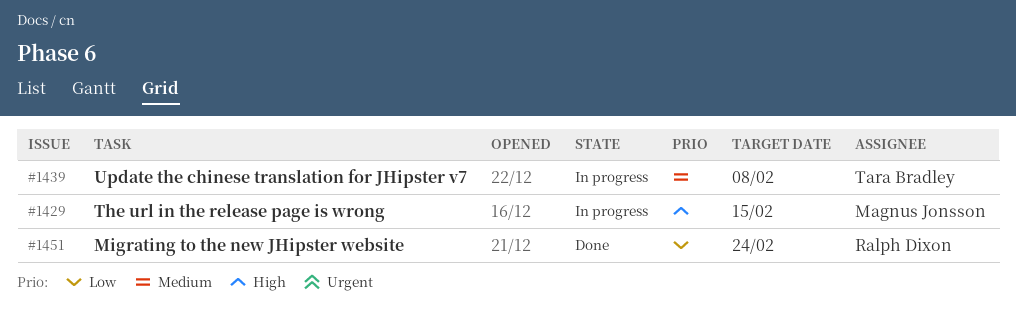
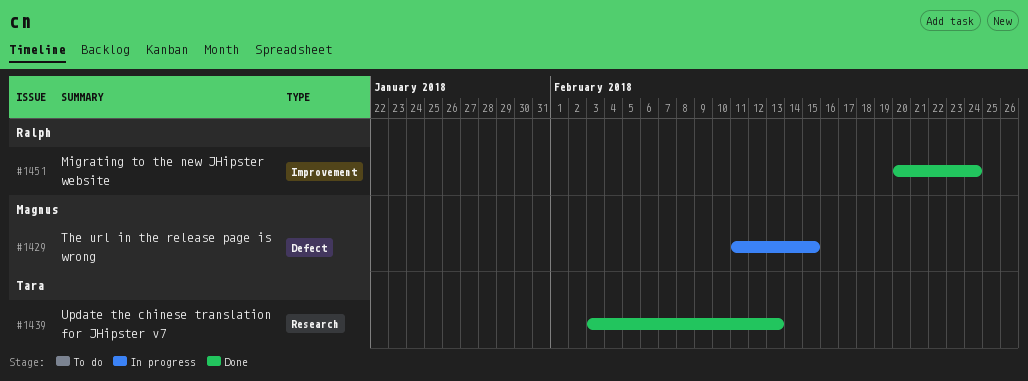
#1439, status: In progress -> Done
#1439, due: Feb 8 -> Feb 13

